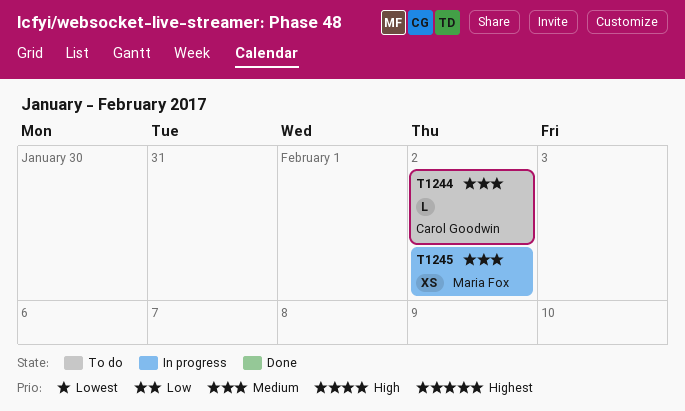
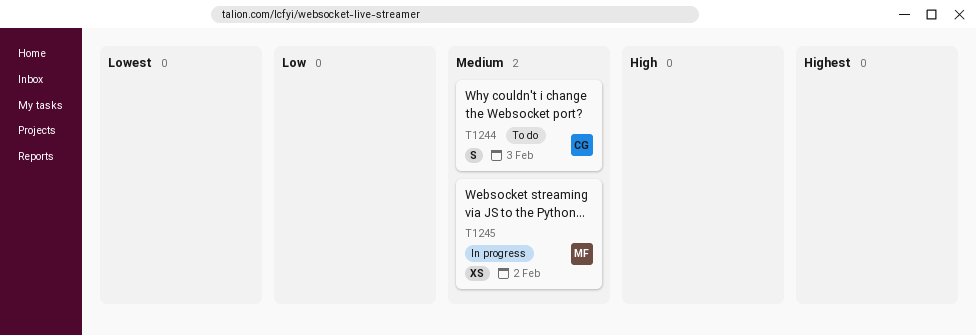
T1244, estimate: L -> S
T1244, due: Feb 2 -> Feb 3

